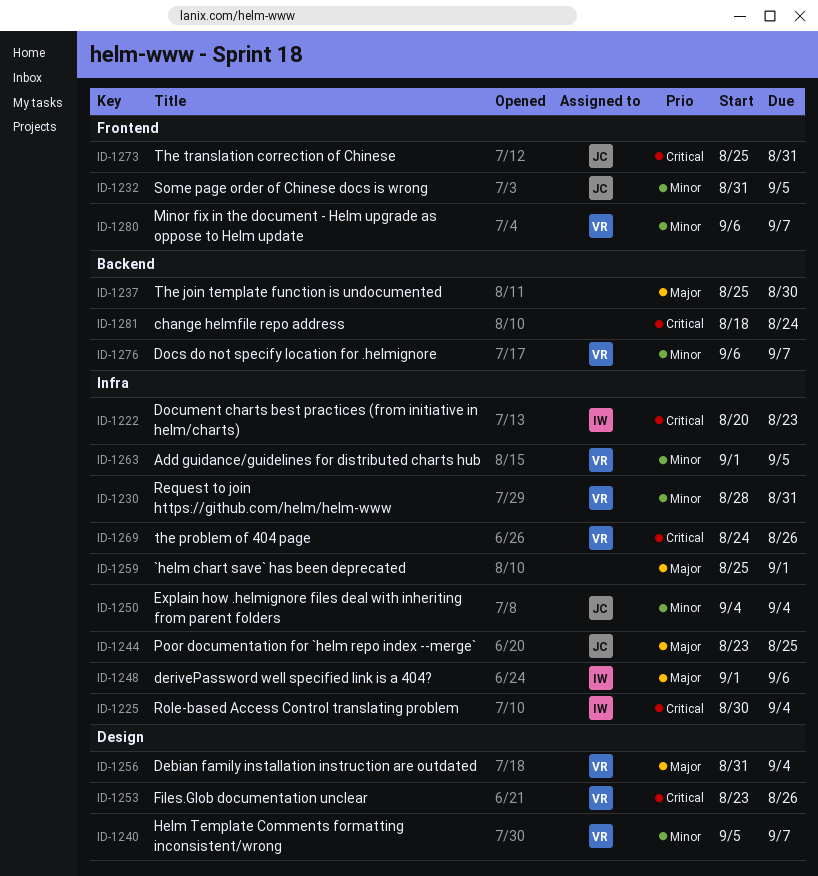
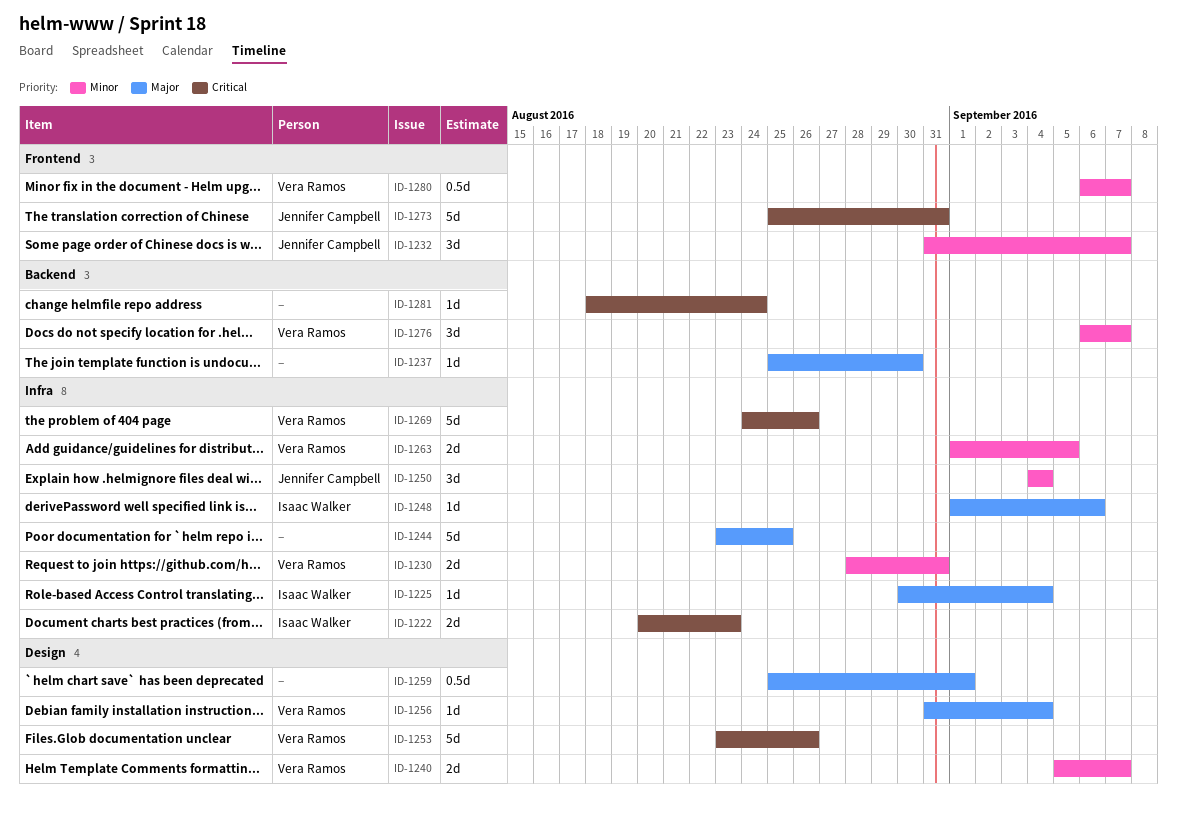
ID-1225, priority: Critical -> Major
ID-1232, due: Sep 5 -> Sep 7
ID-1244, owner: Jennifer Campbell -> none
ID-1259, label: Infra -> Design

